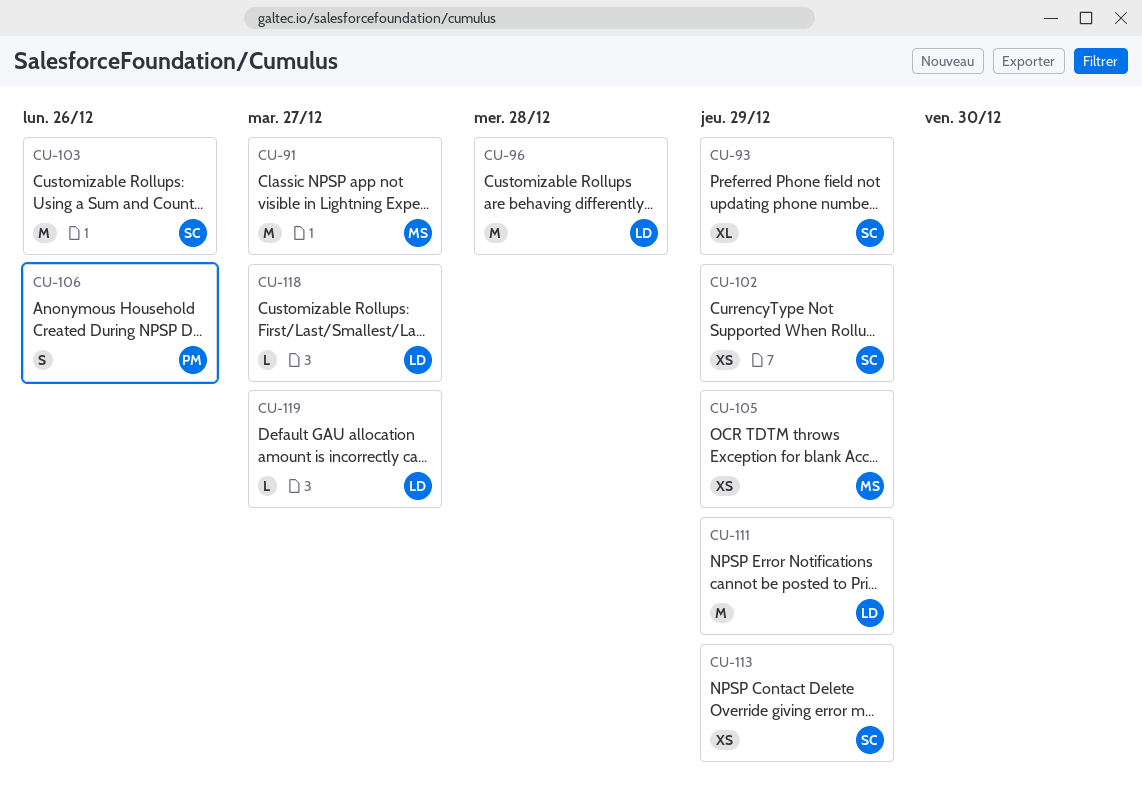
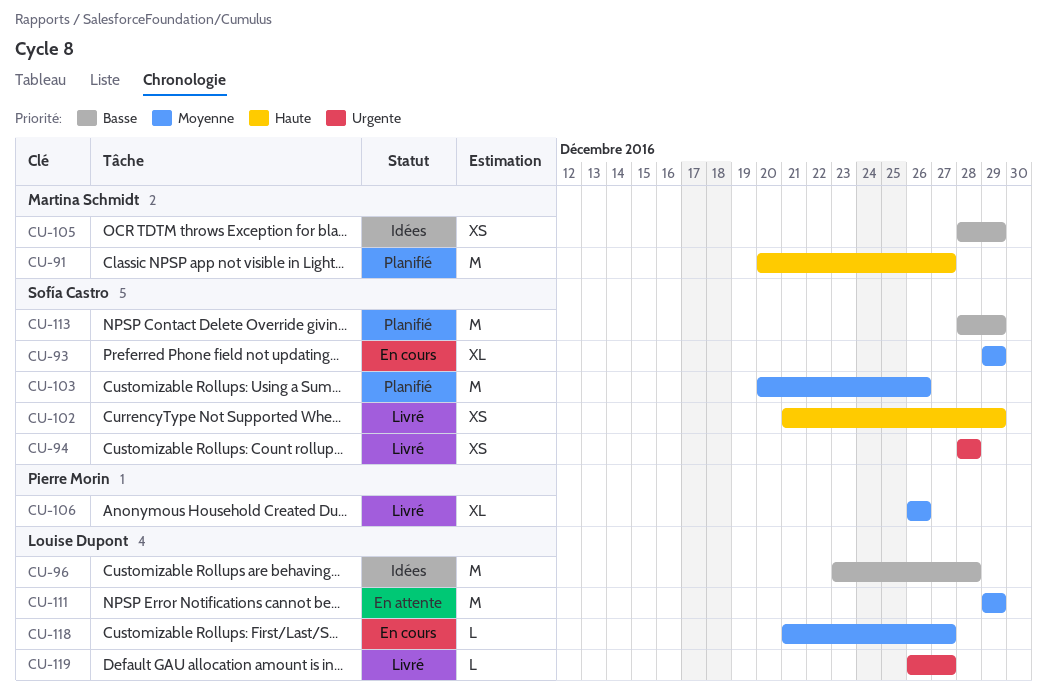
CU-94: none -> present
CU-106, estimate: S -> XL
CU-113, estimate: XS -> M

